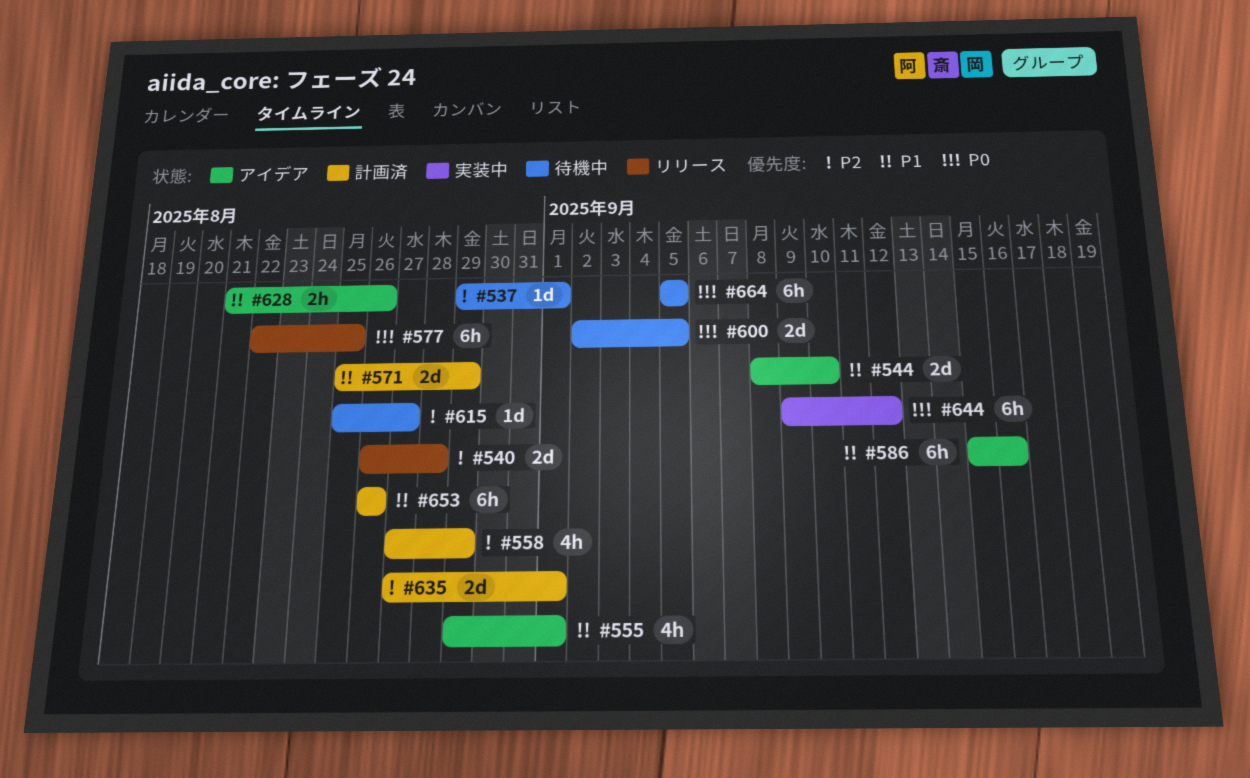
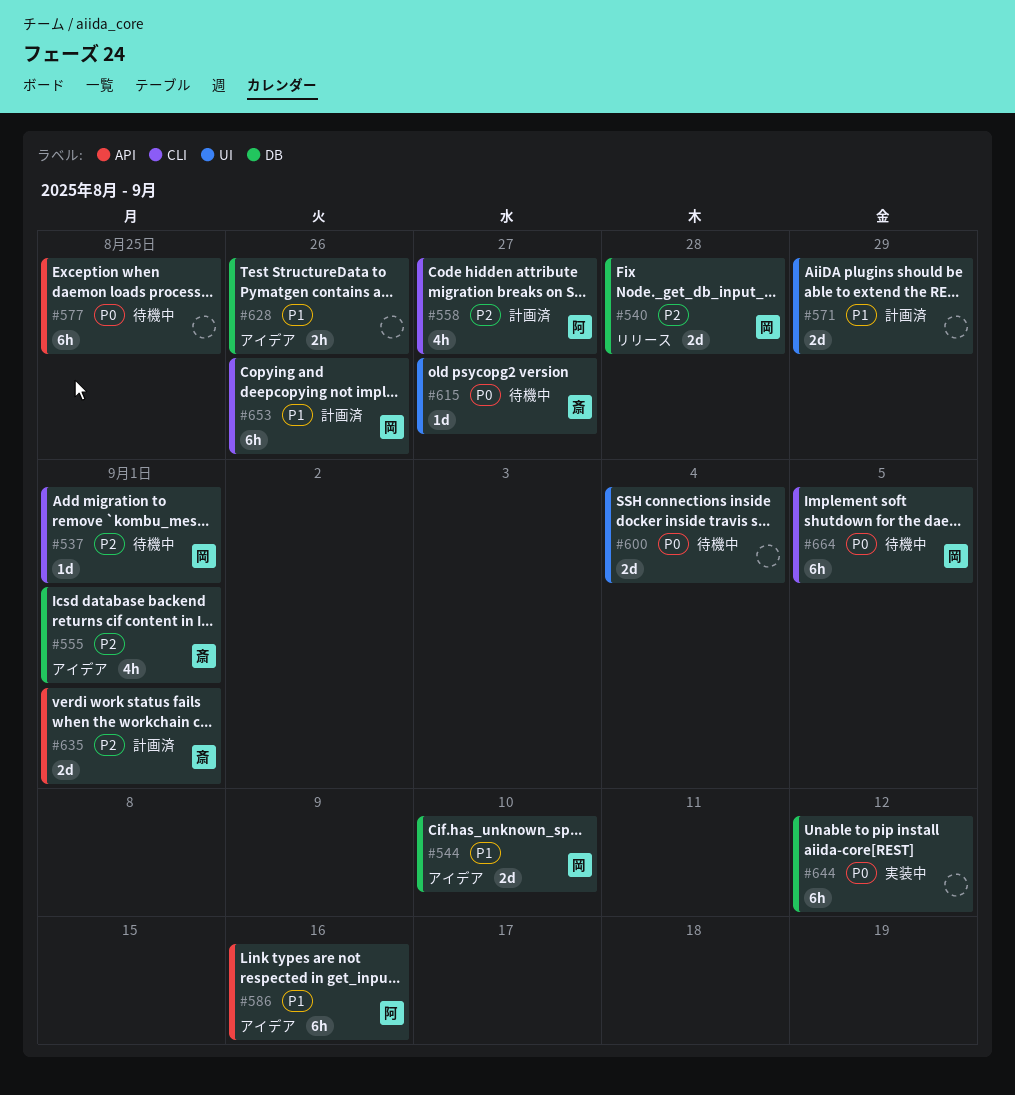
#555, priority: P1 -> P2
#558, due: Aug 29 -> Aug 27
#577, status: リリース -> 待機中
#600, due: Sep 5 -> Sep 4
#615, priority: P2 -> P0

